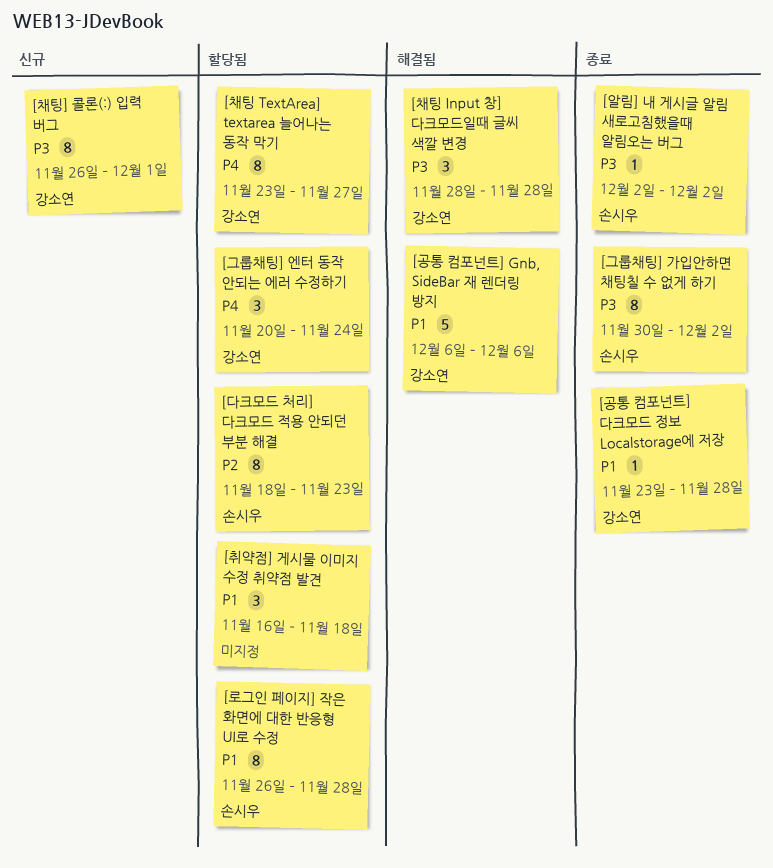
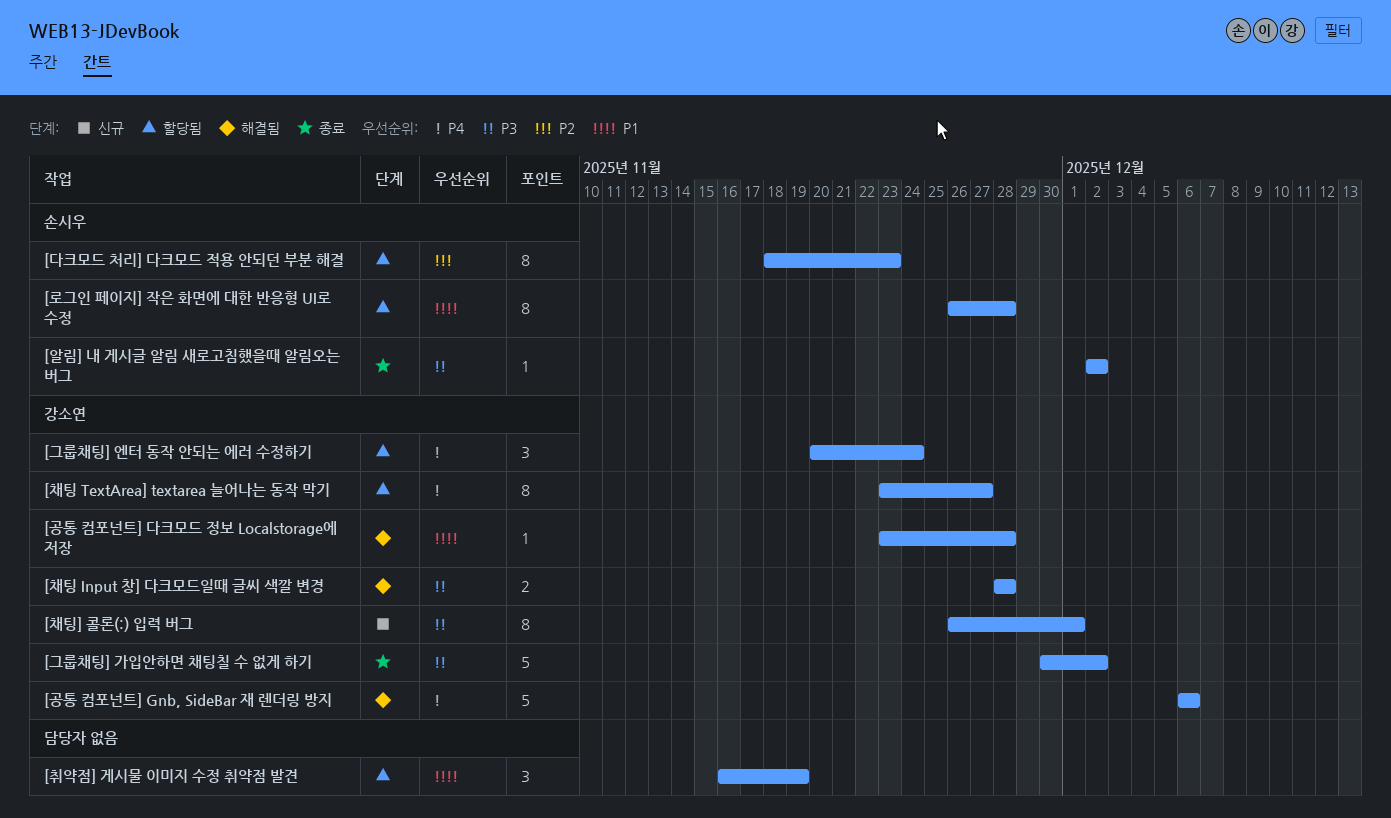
[공통 컴포넌트] Gnb, SideBar 재 렌더링 방지, priority: P1 -> P4
[공통 컴포넌트] 다크모드 정보 Localstorage에 저장, status: 종료 -> 해결됨
[그룹채팅] 가입안하면 채팅칠 수 없게 하기, owner: 손시우 -> 강소연
[그룹채팅] 가입안하면 채팅칠 수 없게 하기, estimate: 8 -> 5
[채팅 Input 창] 다크모드일때 글씨 색깔 변경, estimate: 3 -> 2
[취약점] 게시물 이미지 수정 취약점 발견, due: Nov 18 -> Nov 19

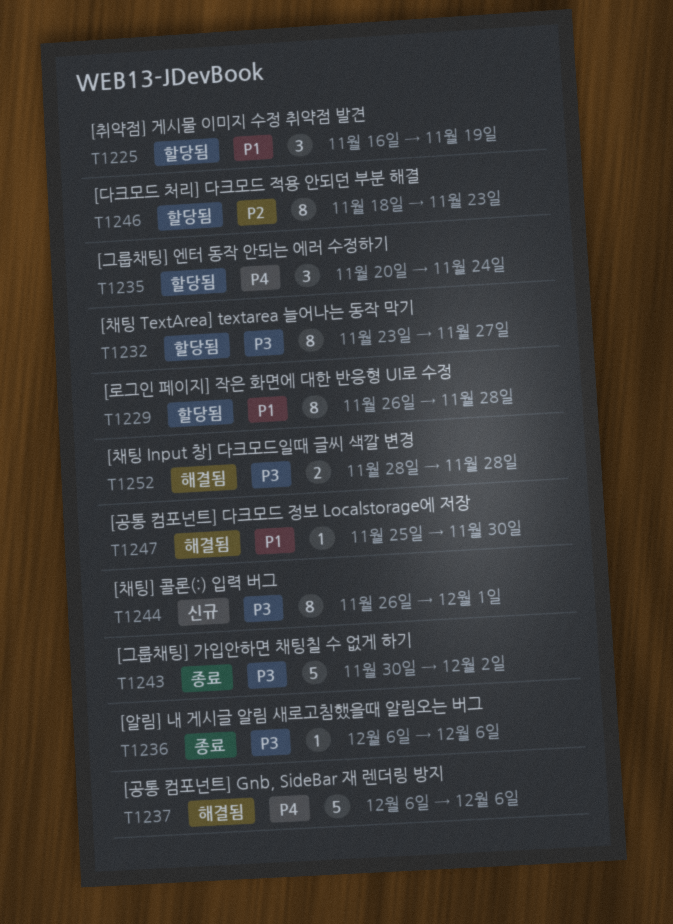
[공통 컴포넌트] 다크모드 정보 Localstorage에 저장, start: Nov 23 -> Nov 25
[공통 컴포넌트] 다크모드 정보 Localstorage에 저장, due: Nov 28 -> Nov 30
[알림] 내 게시글 알림 새로고침했을때 알림오는 버그, start: Dec 2 -> Dec 6
[알림] 내 게시글 알림 새로고침했을때 알림오는 버그, due: Dec 2 -> Dec 6
[채팅 TextArea] textarea 늘어나는 동작 막기, priority: P4 -> P3

